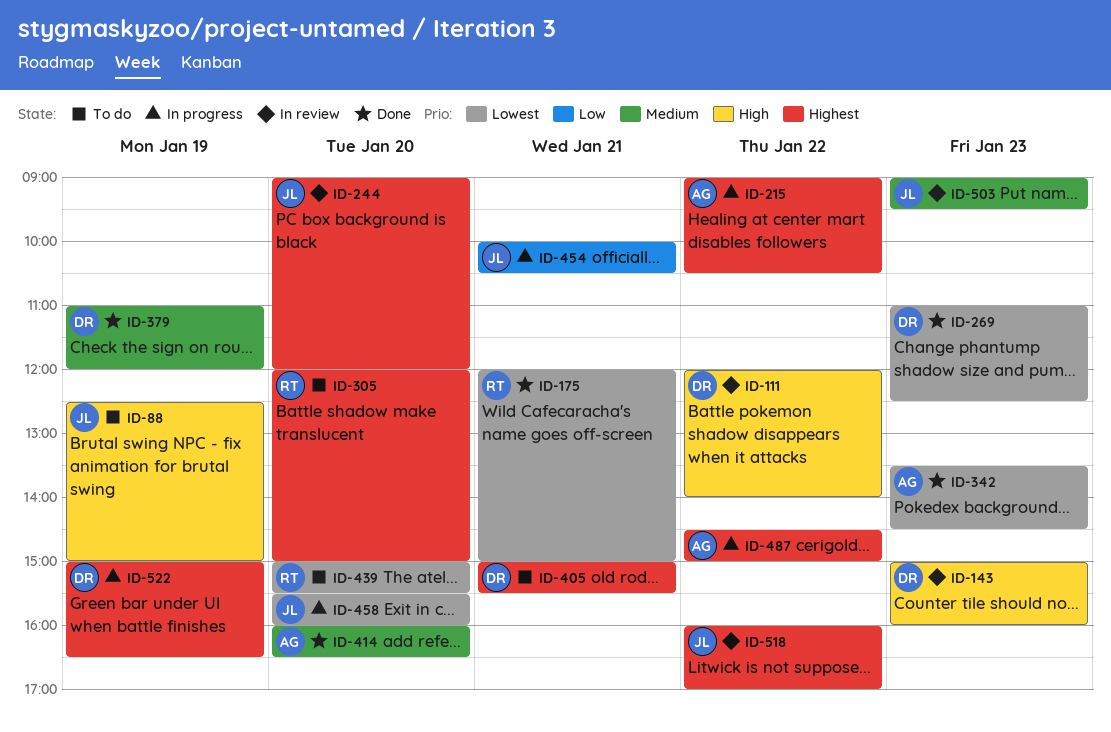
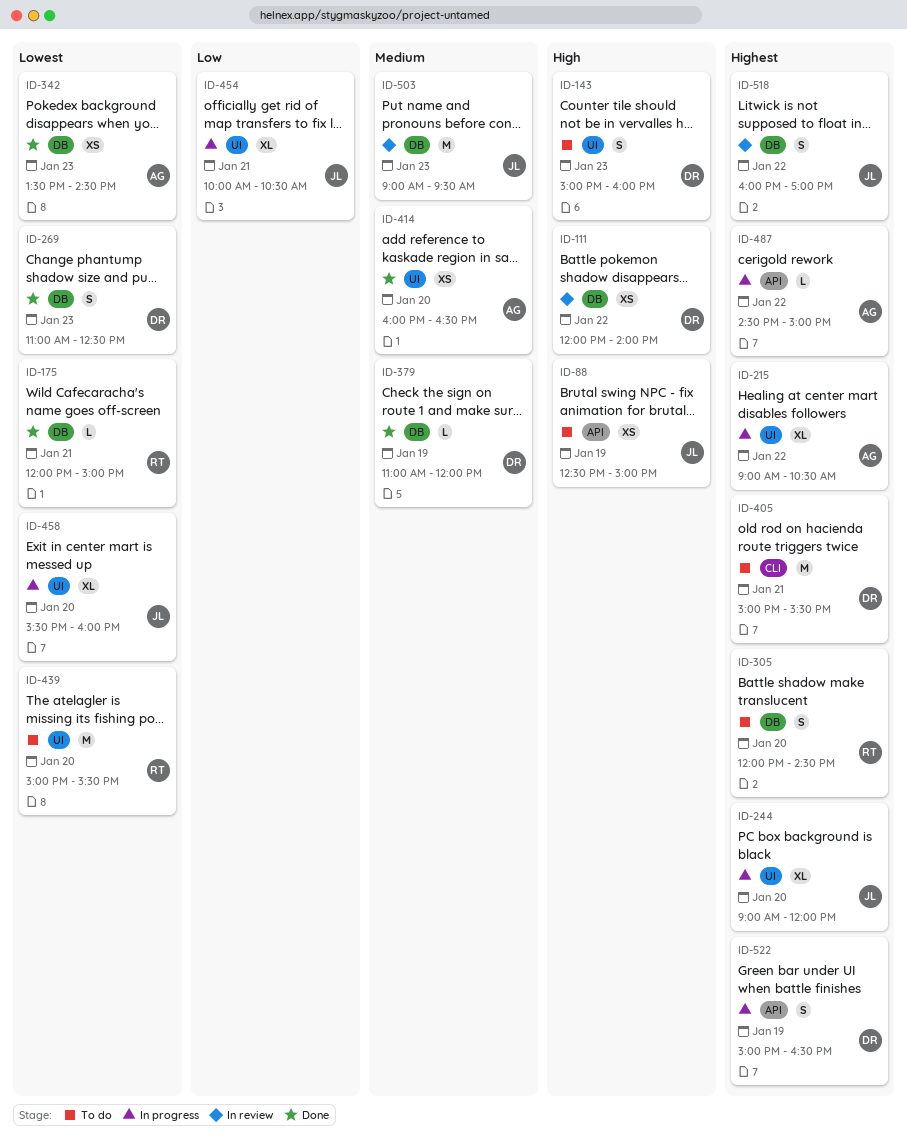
ID-143, status: In review -> To do
ID-244, status: In review -> In progress
ID-305, ends: 15:00 -> 14:30

